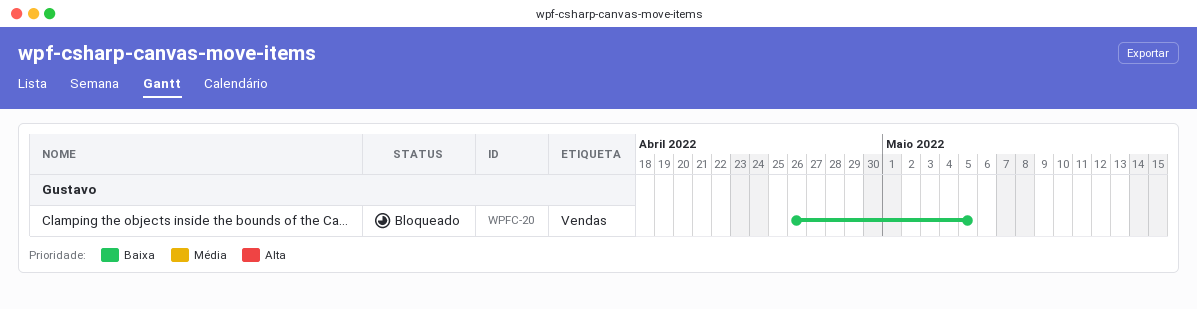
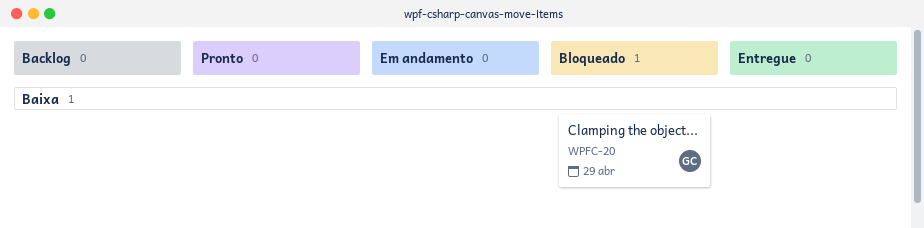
WPFC-20, due: May 5 -> Apr 29

